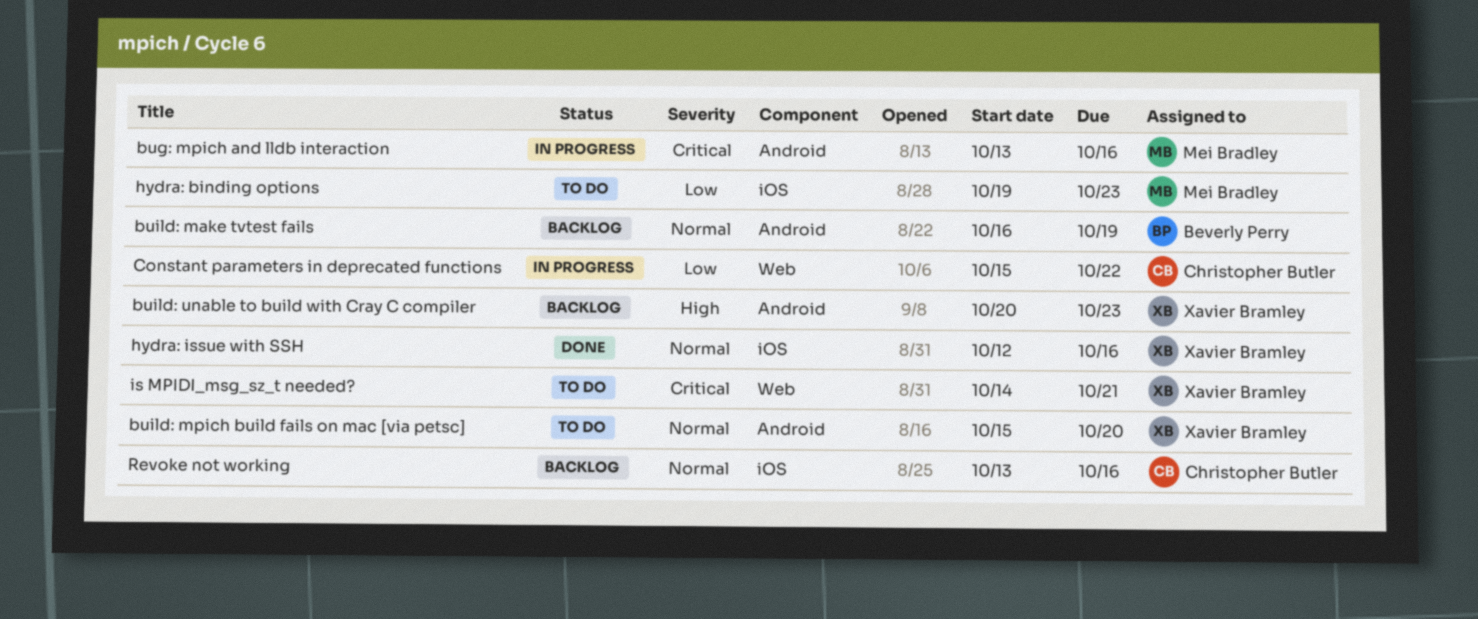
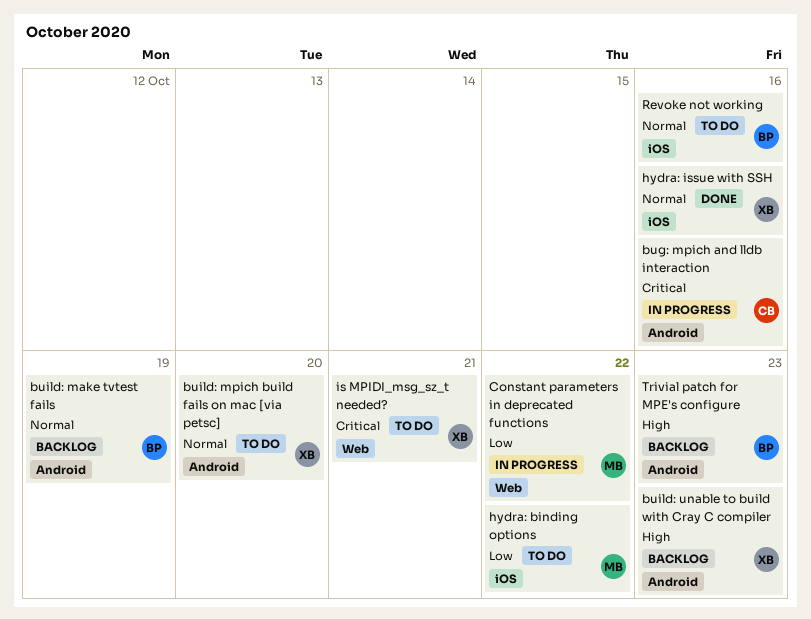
bug: mpich and lldb interaction, owner: Mei Bradley -> Christopher Butler
Constant parameters in deprecated functions, owner: Christopher Butler -> Mei Bradley
hydra: binding options, due: Oct 23 -> Oct 22
Revoke not working, status: Backlog -> To do
Revoke not working, owner: Christopher Butler -> Beverly Perry
Trivial patch for MPE's configure: none -> present

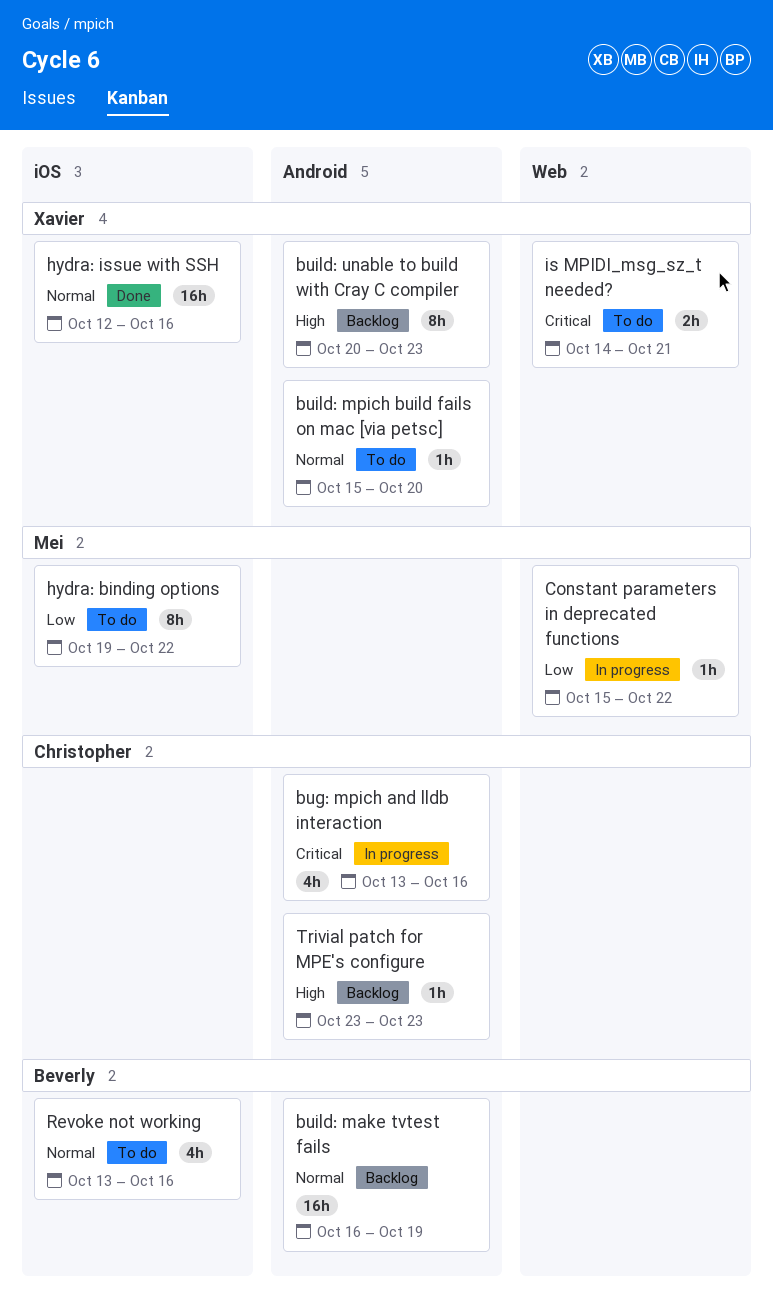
Trivial patch for MPE's configure, owner: Beverly -> Christopher

